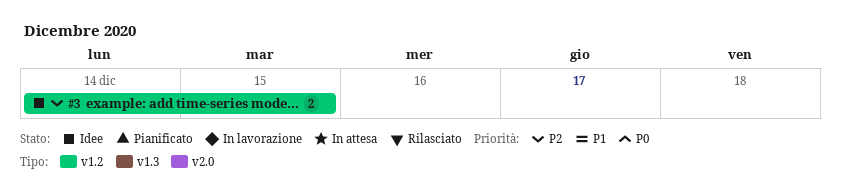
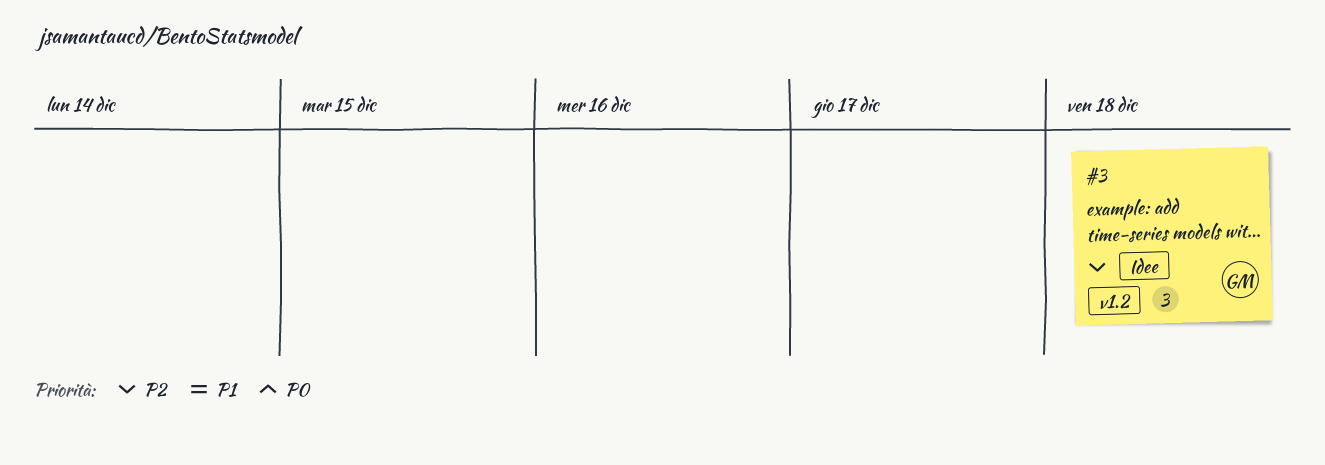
#3, estimate: 2 -> 3
#3, due: Dec 15 -> Dec 18

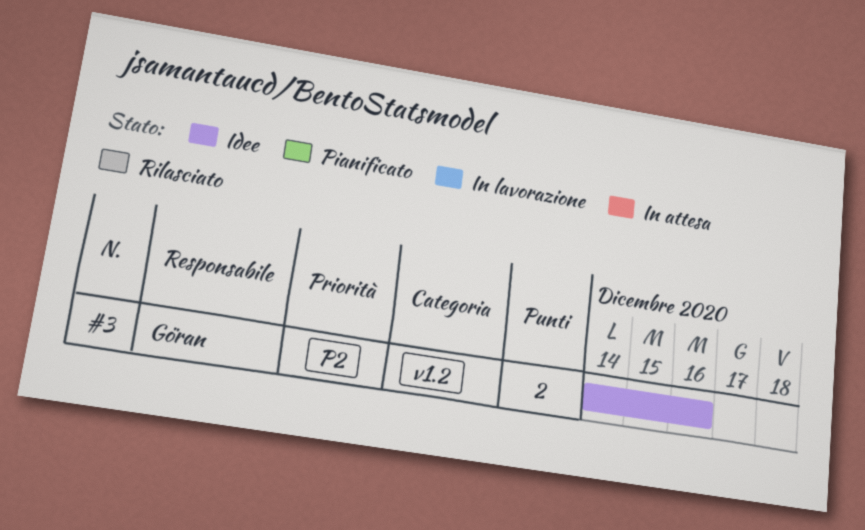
#3, estimate: 3 -> 2
#3, due: Dec 18 -> Dec 16

